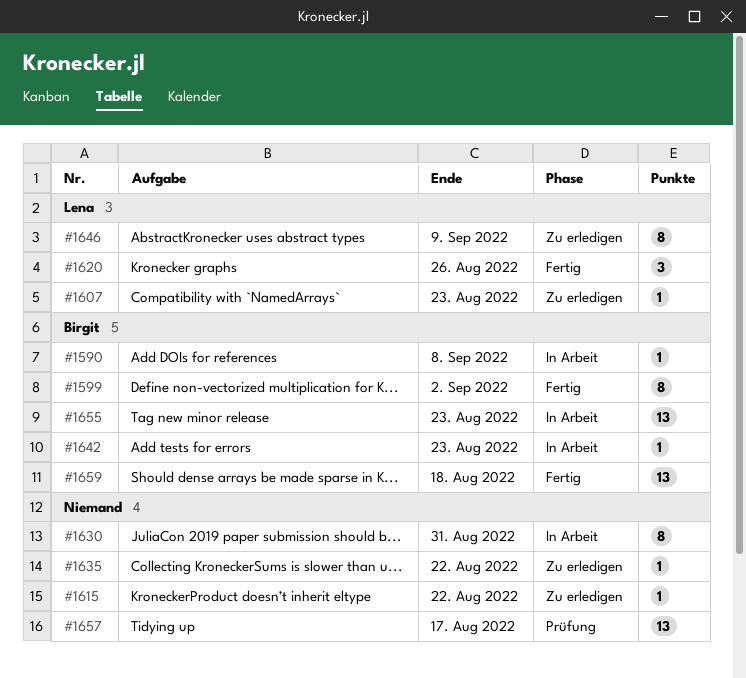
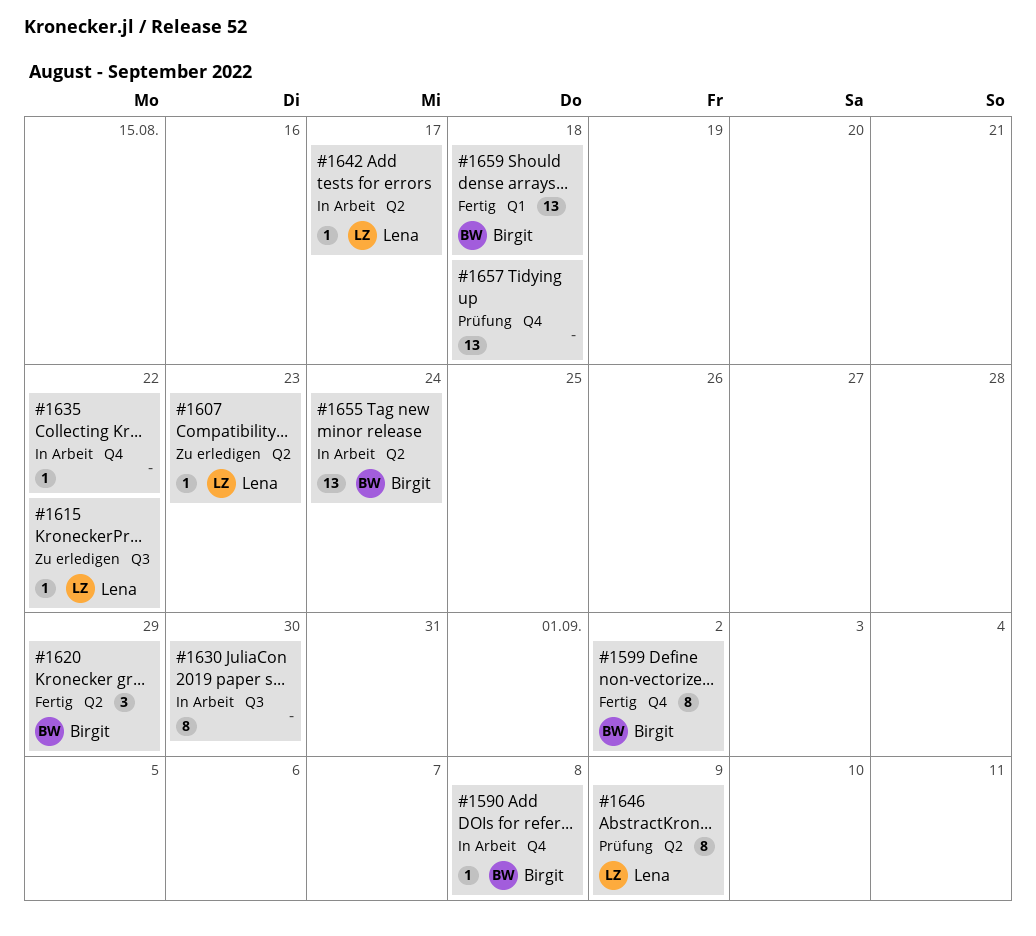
#1615, owner: none -> Lena
#1620, owner: Lena -> Birgit
#1620, due: Aug 26 -> Aug 29
#1630, due: Aug 31 -> Aug 30
#1635, status: Zu erledigen -> In Arbeit
#1642, owner: Birgit -> Lena
#1642, due: Aug 23 -> Aug 17
#1646, status: Zu erledigen -> Prüfung
#1655, due: Aug 23 -> Aug 24
#1657, due: Aug 17 -> Aug 18

